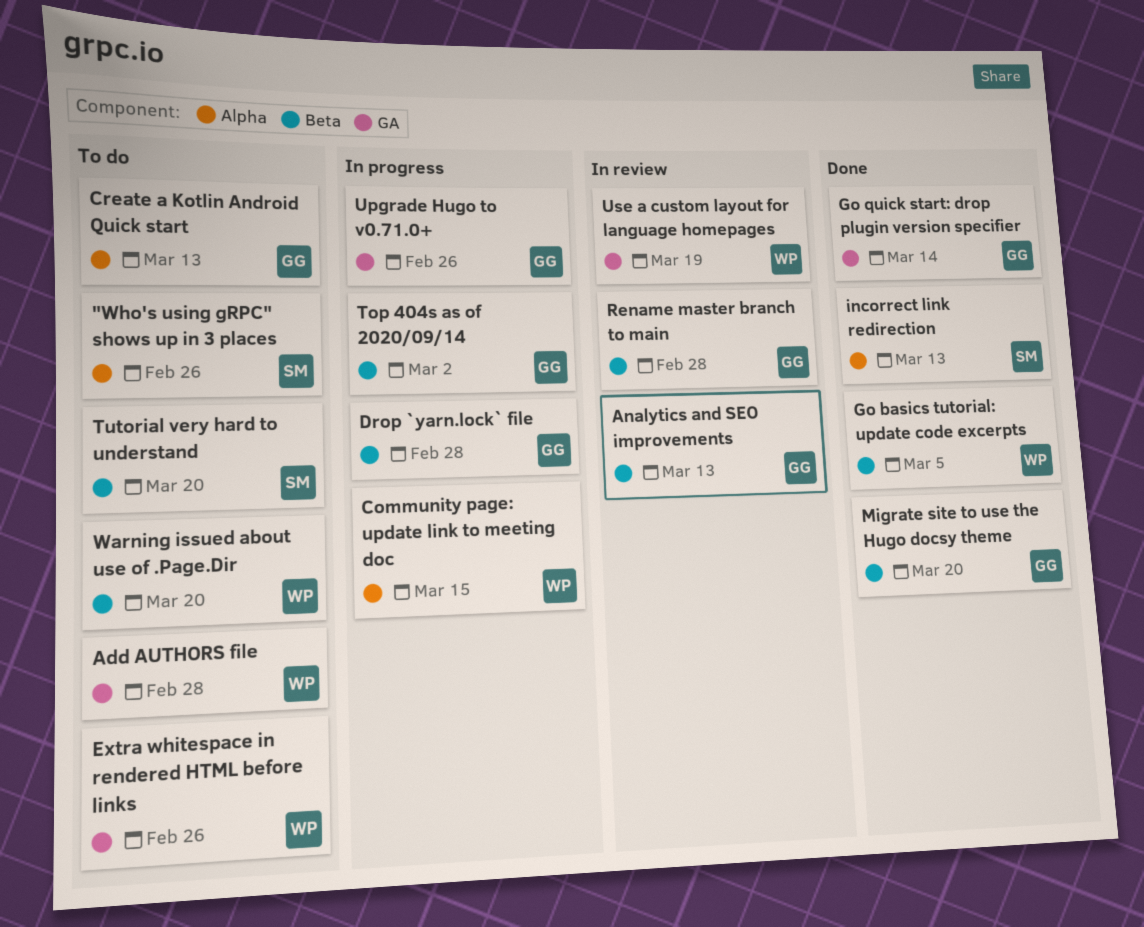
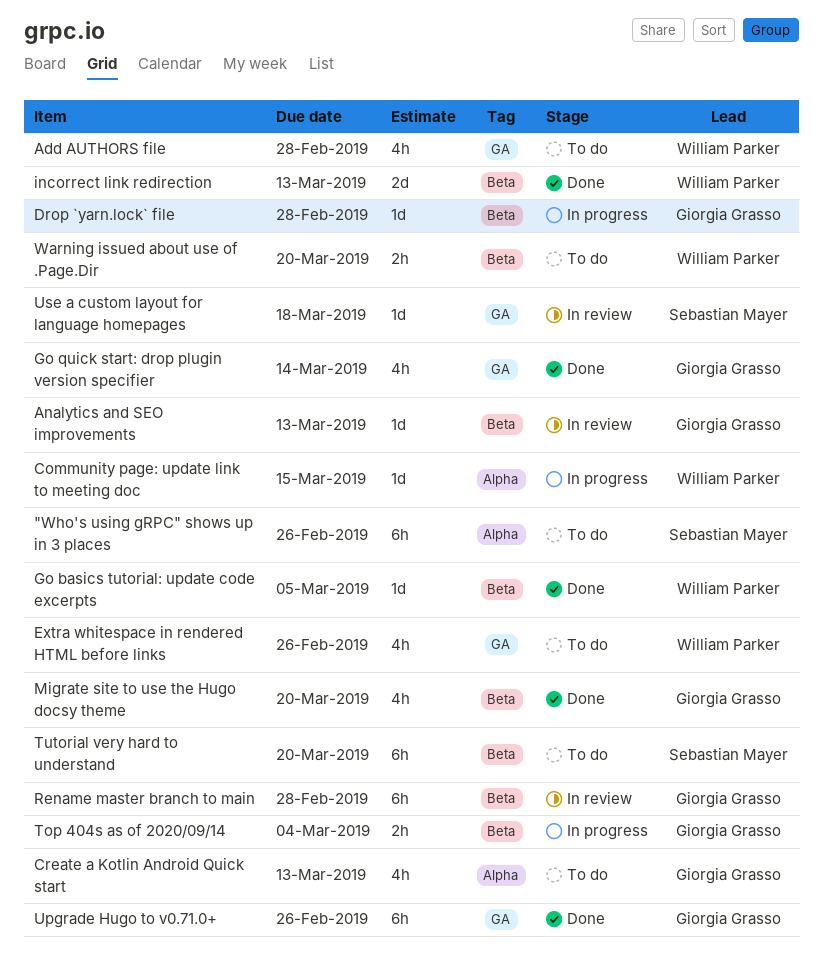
incorrect link redirection, owner: Sebastian Mayer -> William Parker
incorrect link redirection, label: Alpha -> Beta
Top 404s as of 2020/09/14, due: Mar 2 -> Mar 4
Upgrade Hugo to v0.71.0+, status: In progress -> Done
Use a custom layout for language homepages, owner: William Parker -> Sebastian Mayer
Use a custom layout for language homepages, due: Mar 19 -> Mar 18

